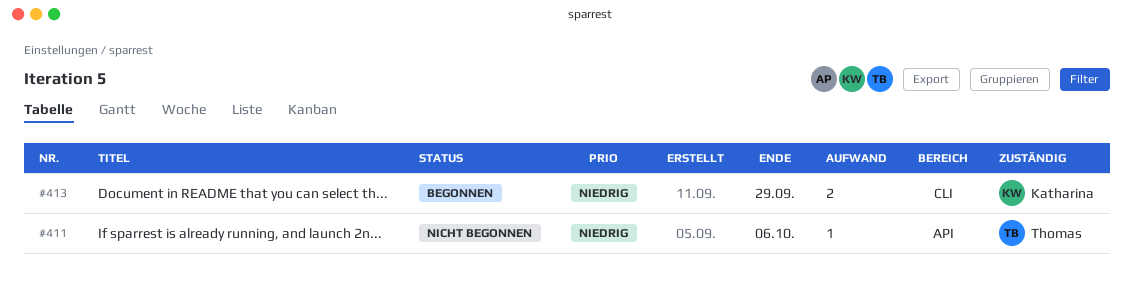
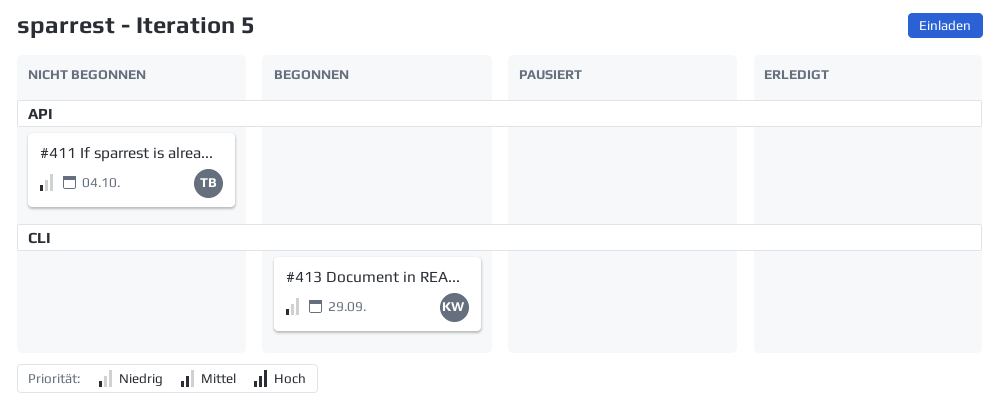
#411, due: Oct 6 -> Oct 4

